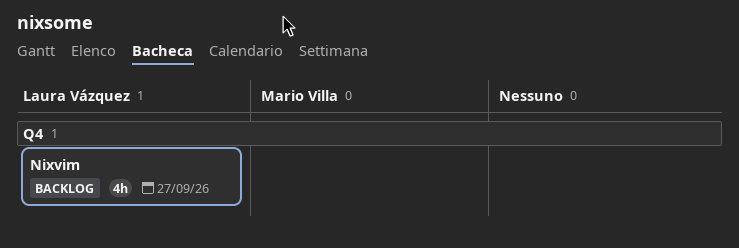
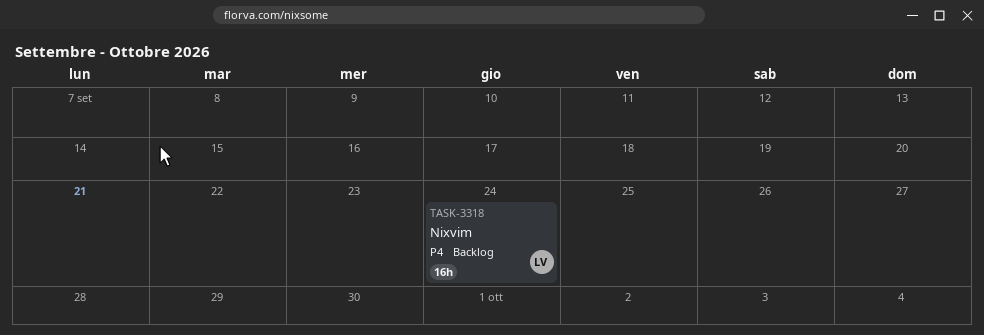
Nixvim, estimate: 4h -> 16h
Nixvim, due: Sep 27 -> Sep 24

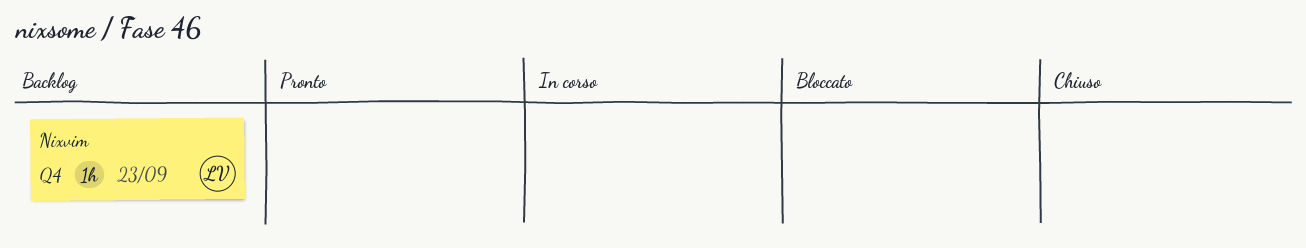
Nixvim, estimate: 16h -> 1h
Nixvim, due: Sep 24 -> Sep 23

